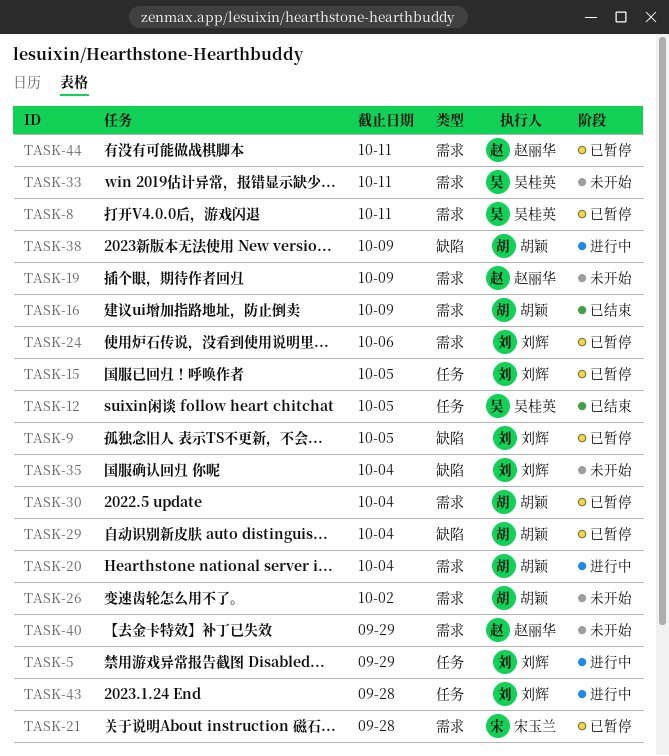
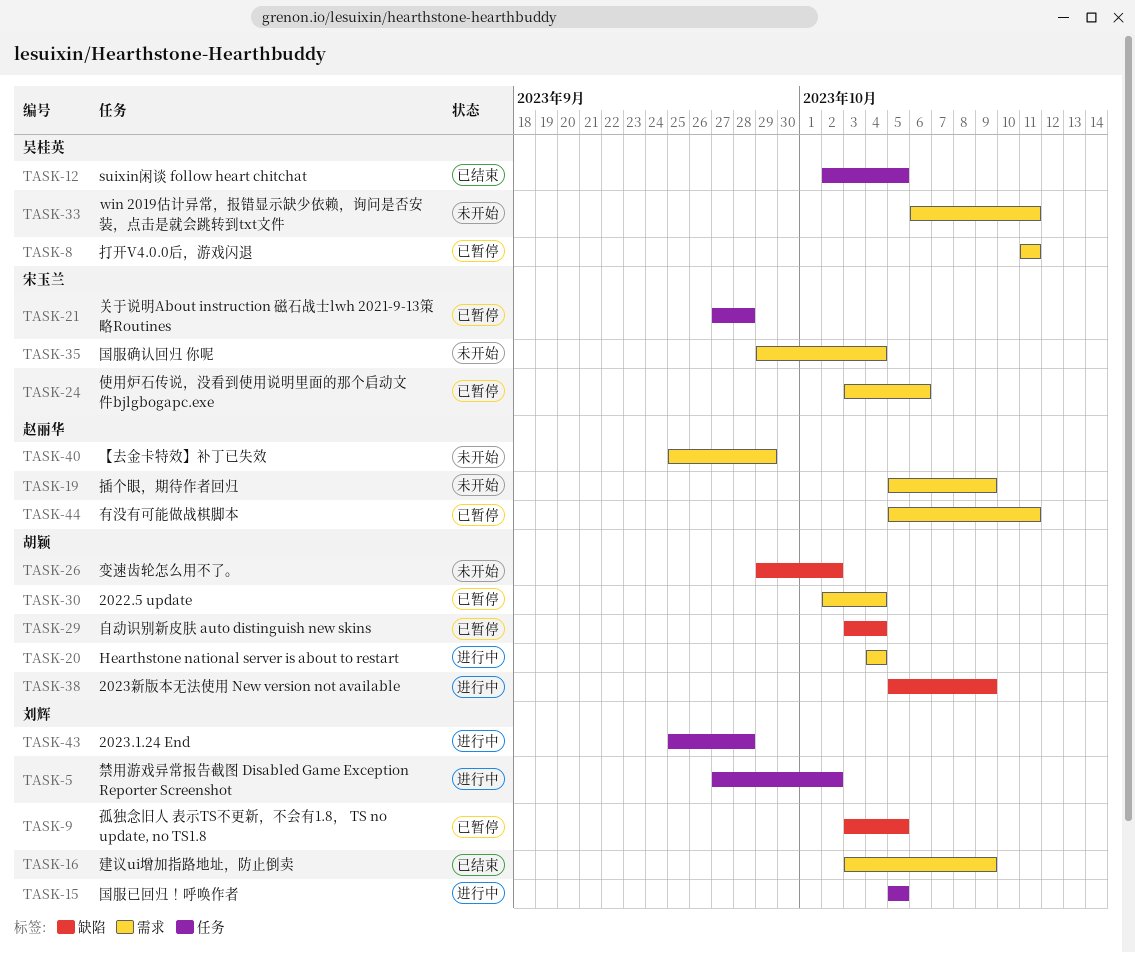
TASK-5, due: Sep 29 -> Oct 2
TASK-15, status: 已暂停 -> 进行中
TASK-16, owner: 胡颖 -> 刘辉
TASK-21, label: 需求 -> 任务
TASK-24, owner: 刘辉 -> 宋玉兰
TASK-26, label: 需求 -> 缺陷
TASK-35, owner: 刘辉 -> 宋玉兰
TASK-35, label: 缺陷 -> 需求

